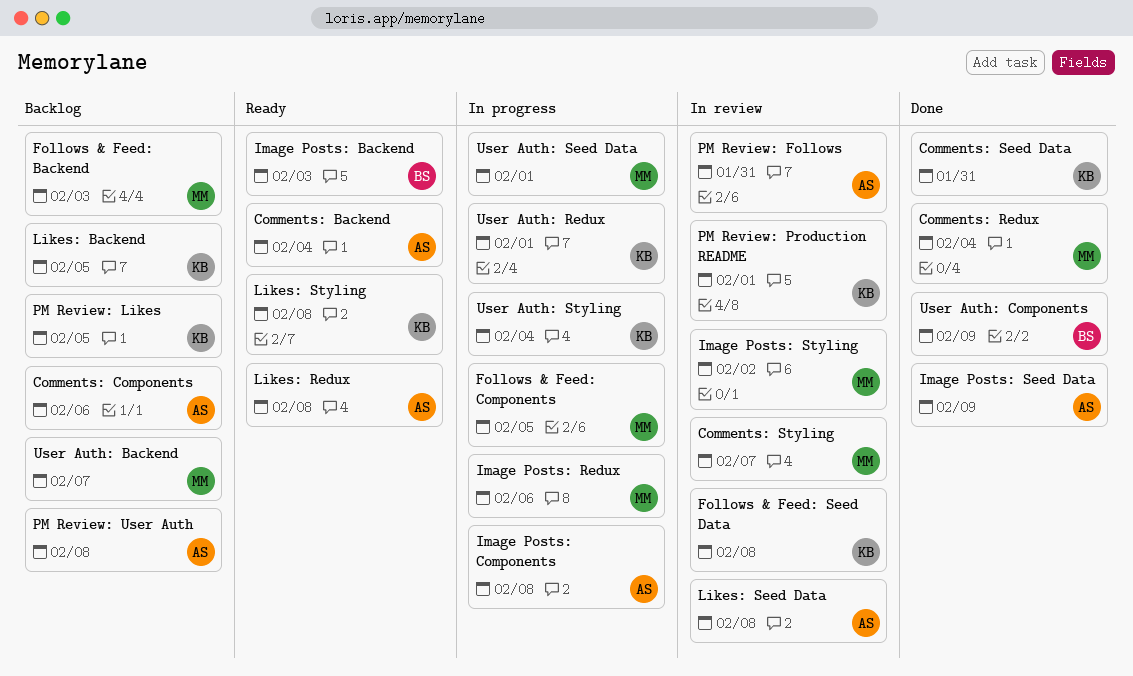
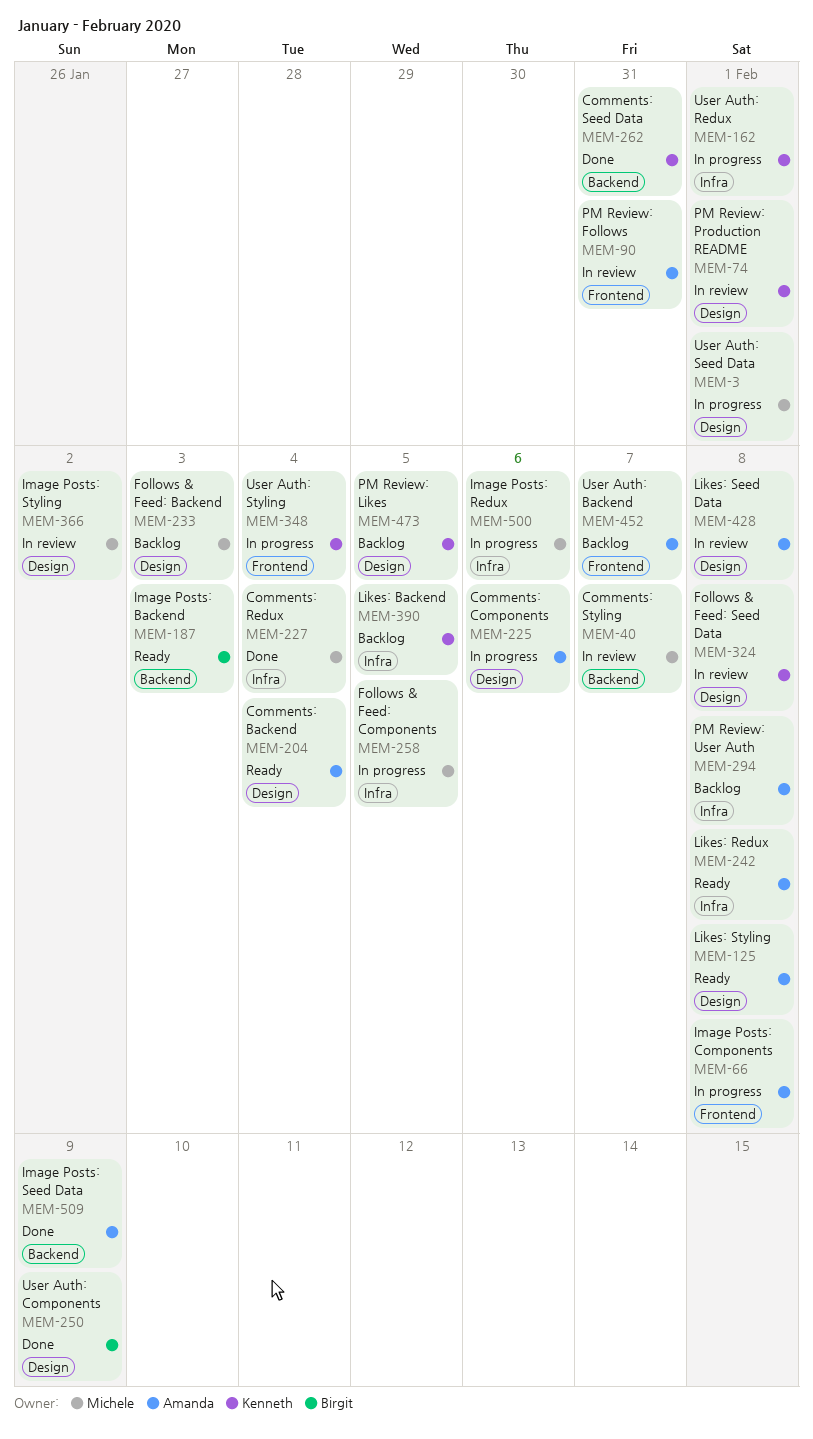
Comments: Components, status: Backlog -> In progress
Likes: Styling, owner: Kenneth -> Amanda
User Auth: Backend, owner: Michele -> Amanda

